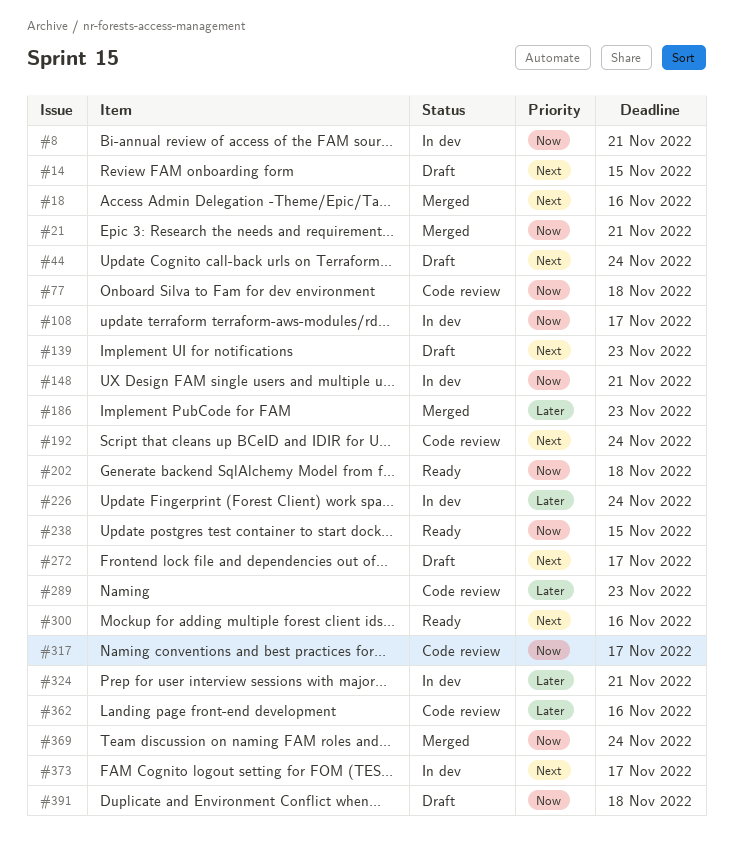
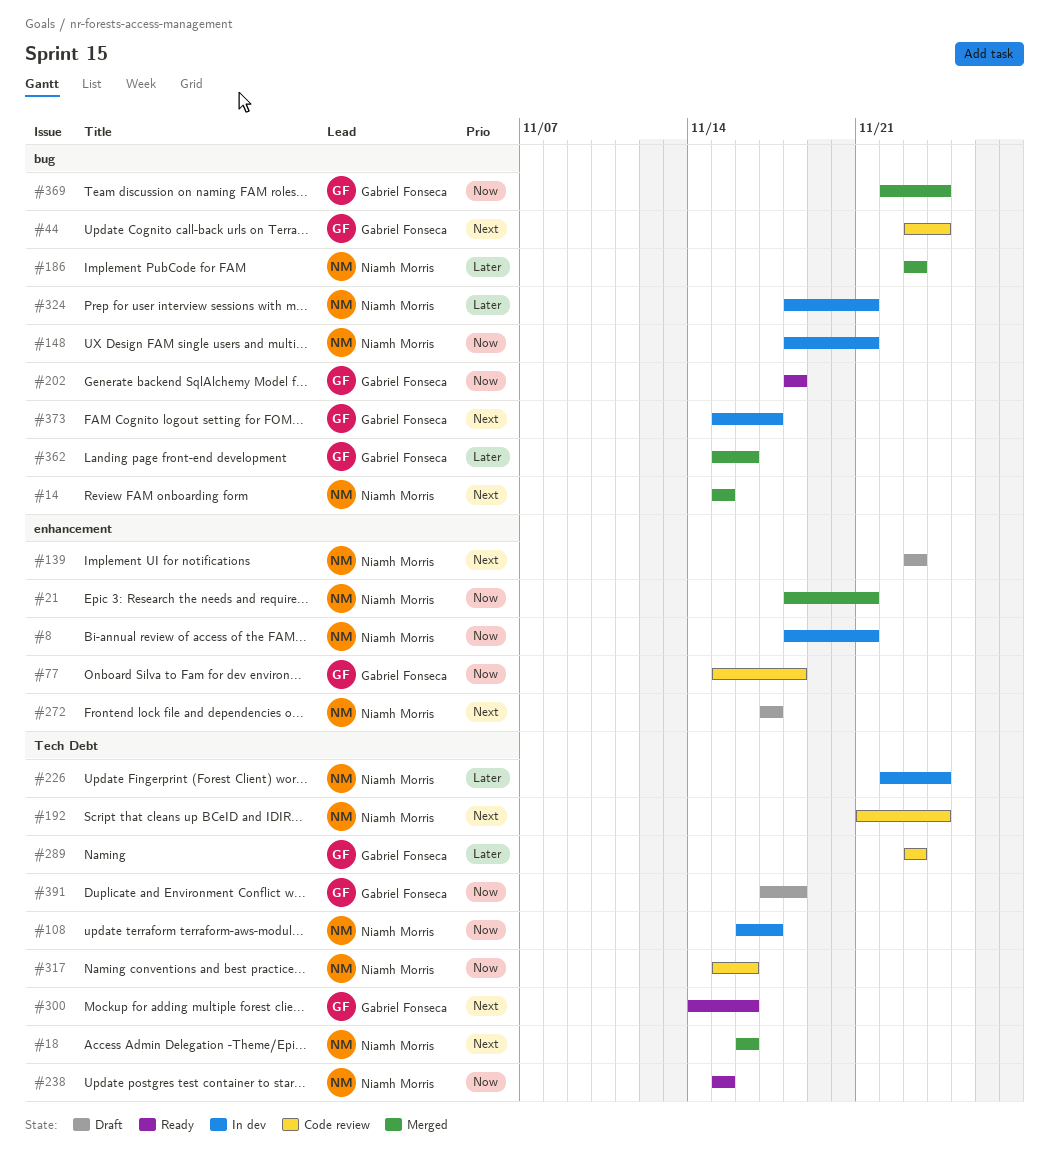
#14, status: Draft -> Merged
#44, status: Draft -> Code review
#317, due: Nov 17 -> Nov 16
#362, status: Code review -> Merged

